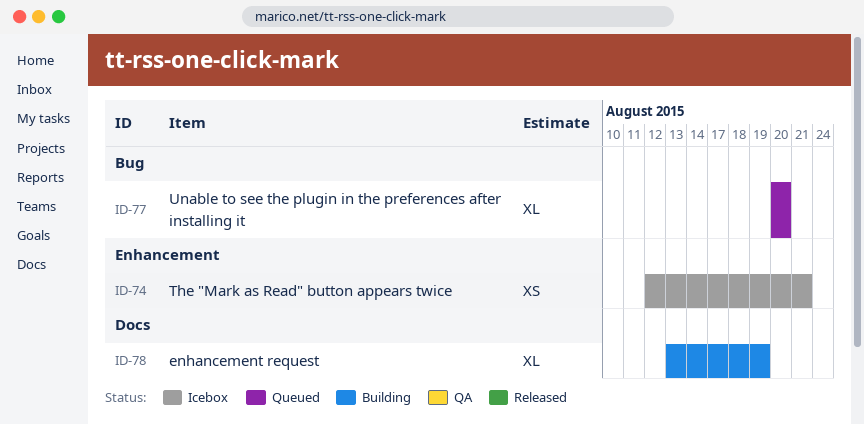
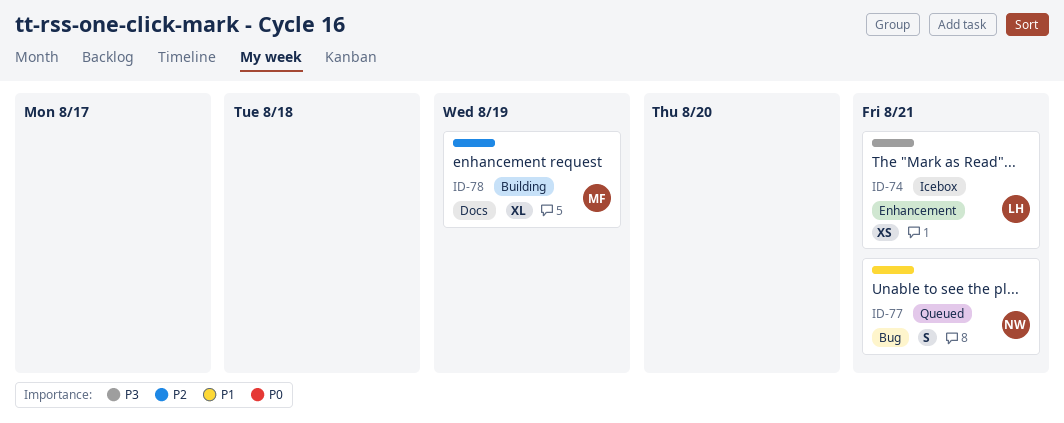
ID-77, estimate: XL -> S
ID-77, due: Aug 20 -> Aug 21

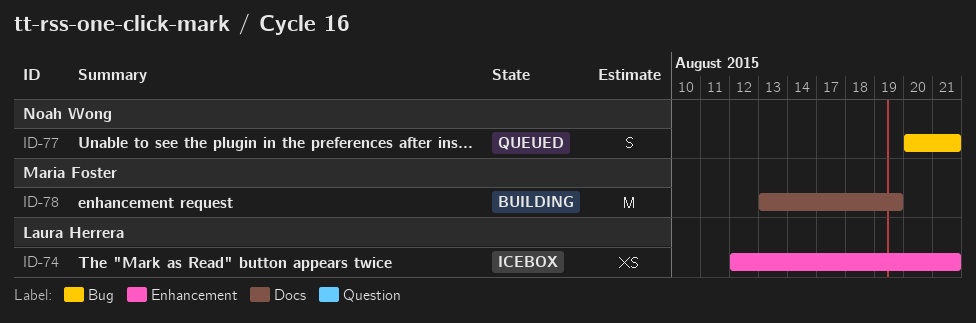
ID-78, estimate: XL -> M

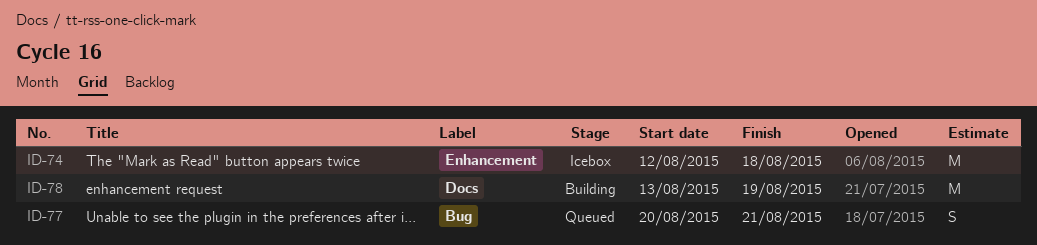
ID-74, estimate: XS -> M
ID-74, due: Aug 21 -> Aug 18

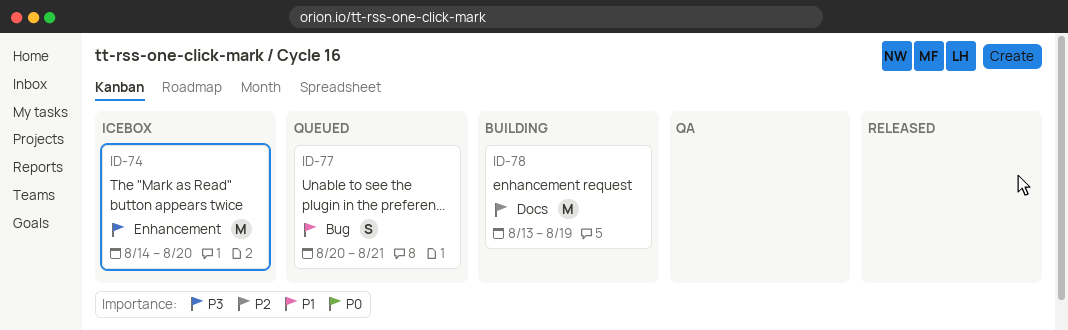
ID-74, start: Aug 12 -> Aug 14
ID-74, due: Aug 18 -> Aug 20

